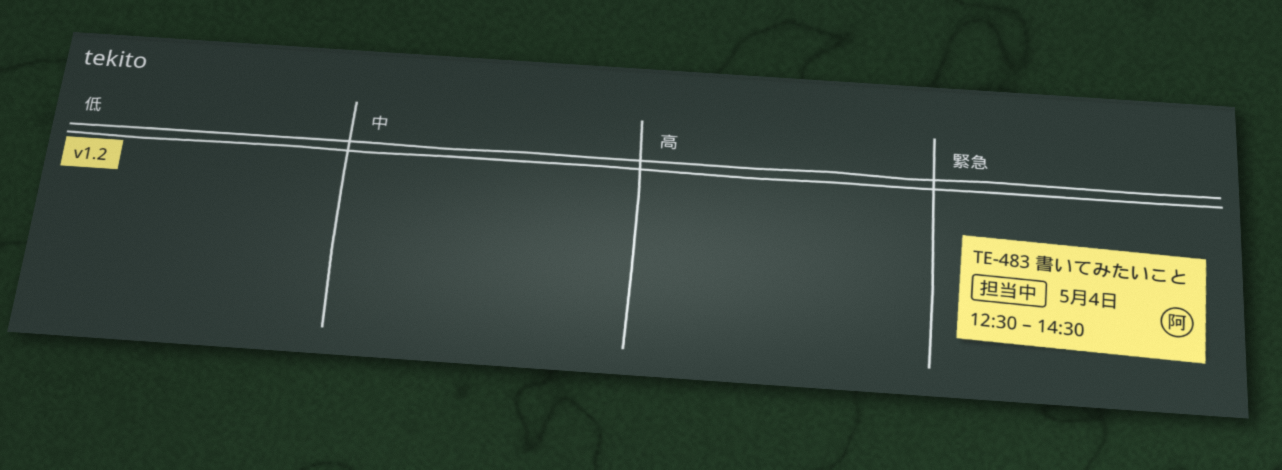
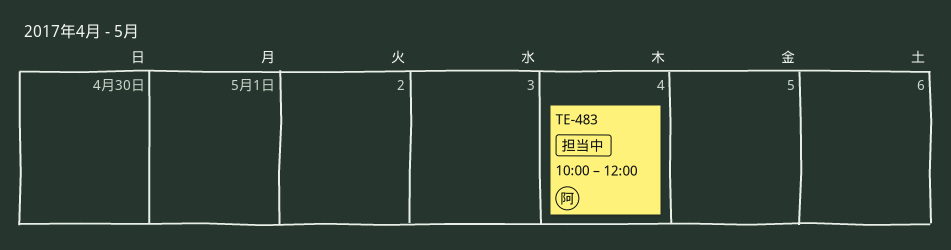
TE-483, begins: 12:30 -> 10:00
TE-483, ends: 14:30 -> 12:00

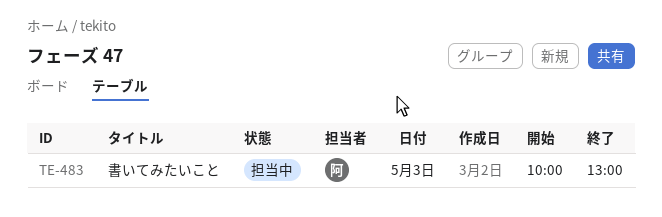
TE-483, day: May 4 -> May 3
TE-483, ends: 12:00 -> 13:00

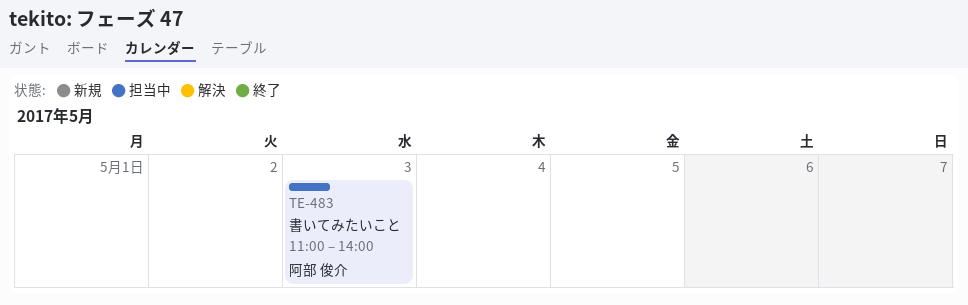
TE-483, begins: 10:00 -> 11:00
TE-483, ends: 13:00 -> 14:00

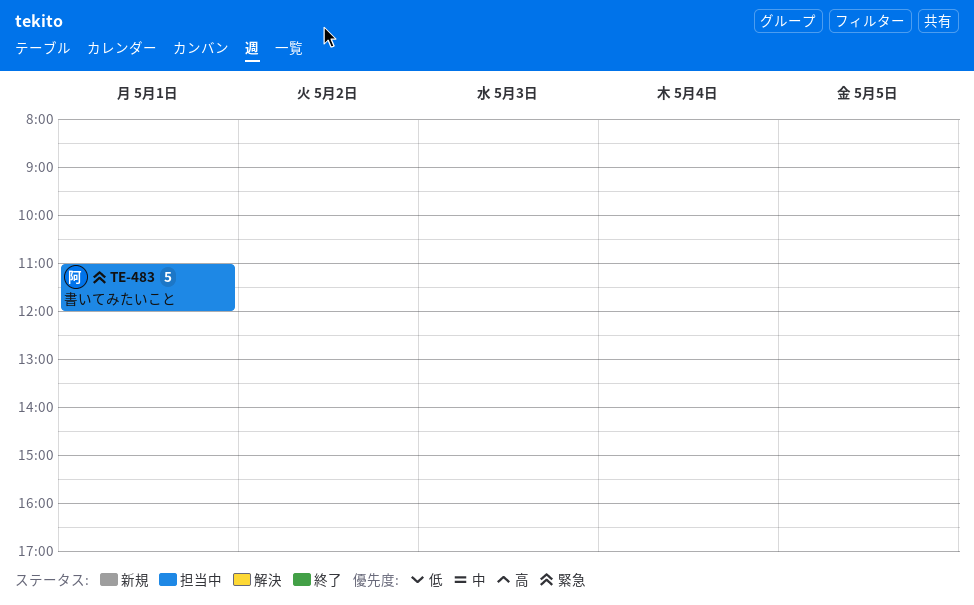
TE-483, day: May 3 -> May 1
TE-483, ends: 14:00 -> 12:00

